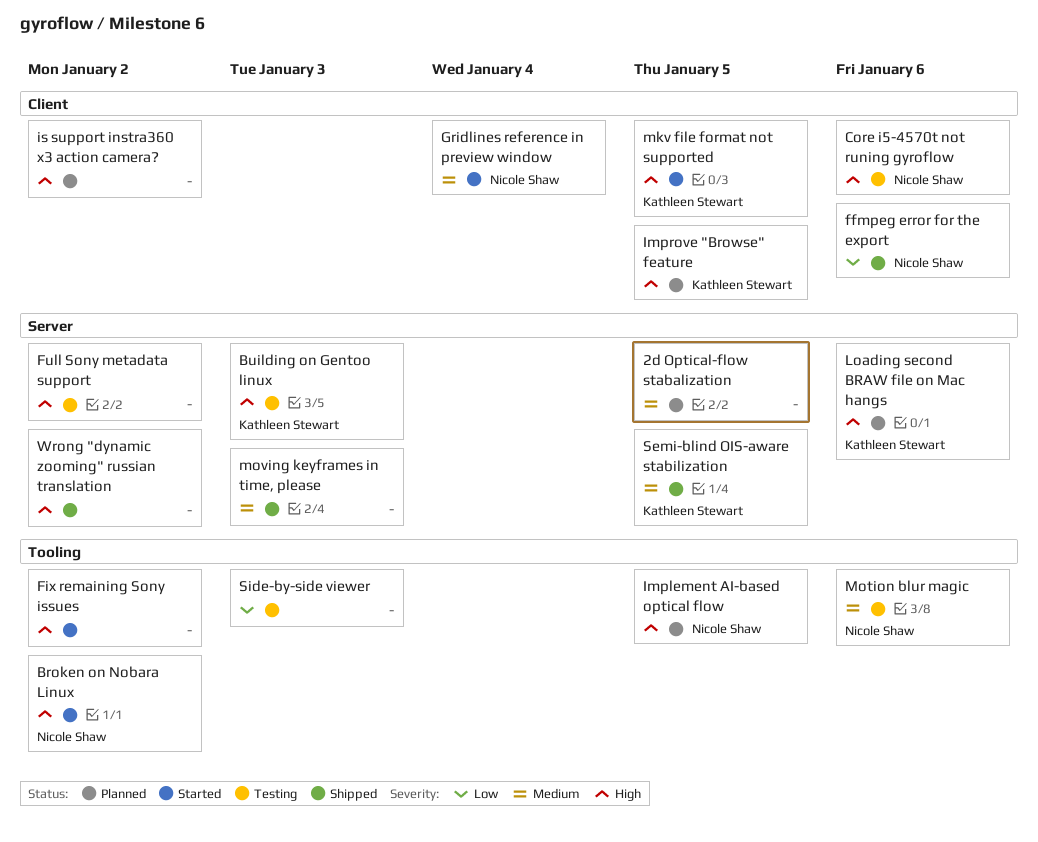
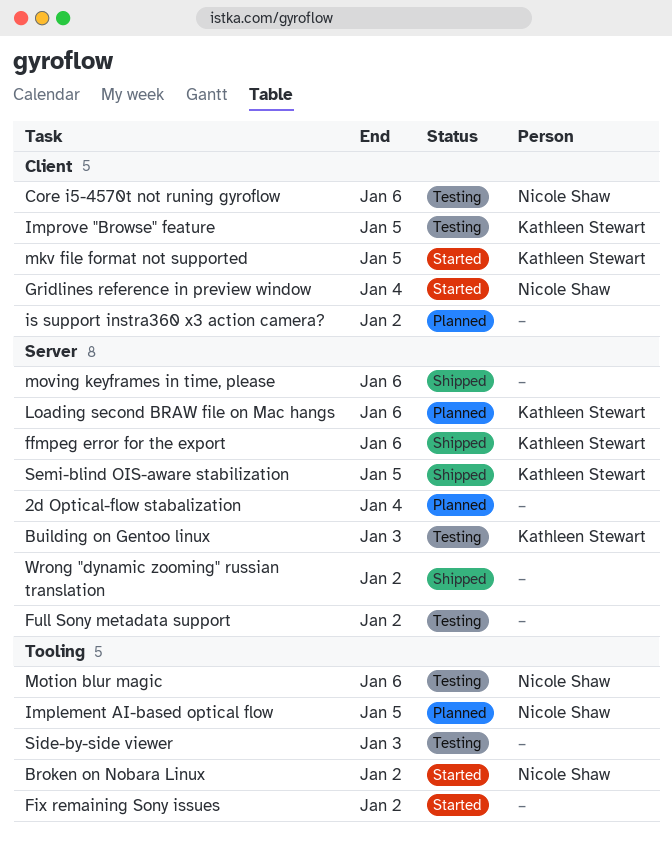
2d Optical-flow stabalization, due: Jan 5 -> Jan 4
ffmpeg error for the export, owner: Nicole Shaw -> Kathleen Stewart
ffmpeg error for the export, label: Client -> Server
Improve "Browse" feature, status: Planned -> Testing
moving keyframes in time, please, due: Jan 3 -> Jan 6

